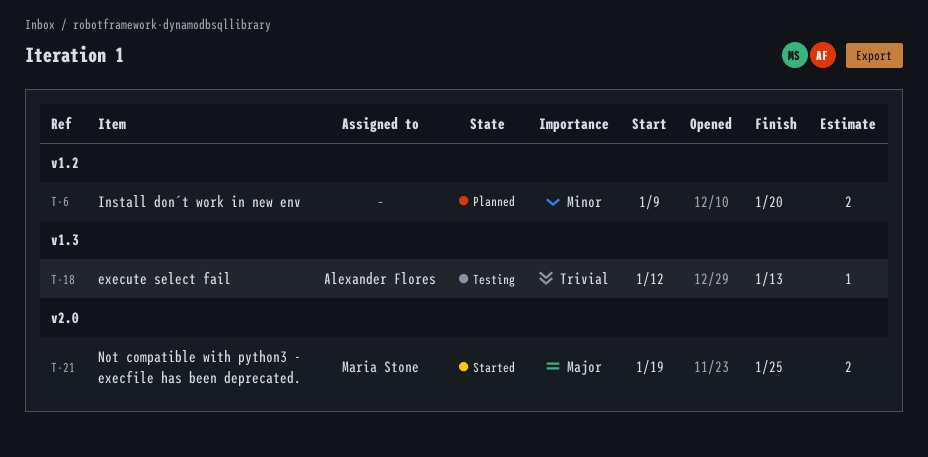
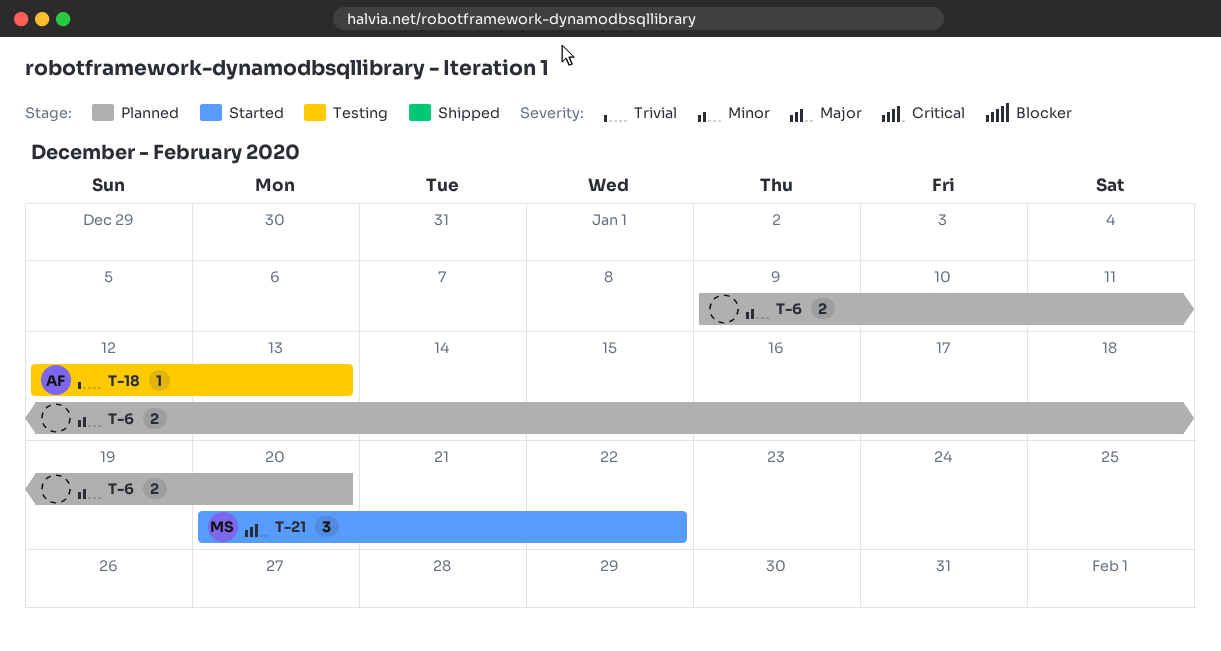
T-21, estimate: 2 -> 3
T-21, start: Jan 19 -> Jan 20
T-21, due: Jan 25 -> Jan 22

